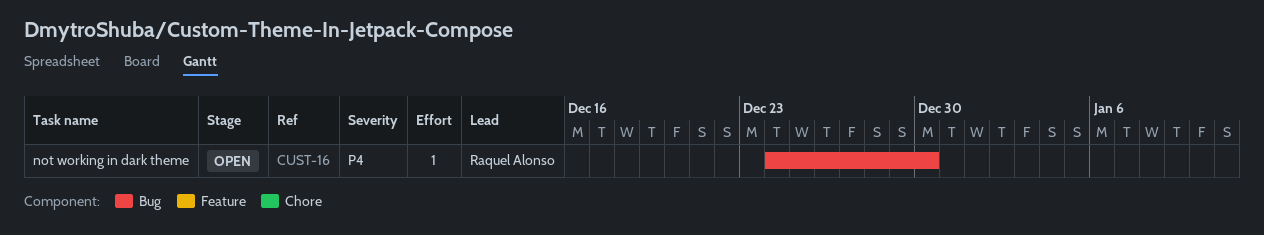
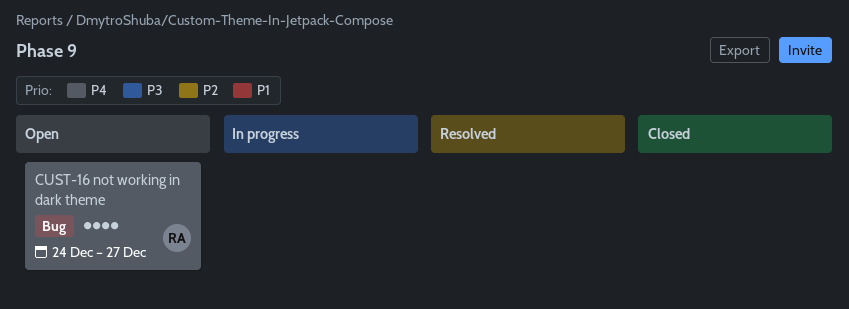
CUST-16, estimate: 1 -> 4
CUST-16, due: Dec 30 -> Dec 27

